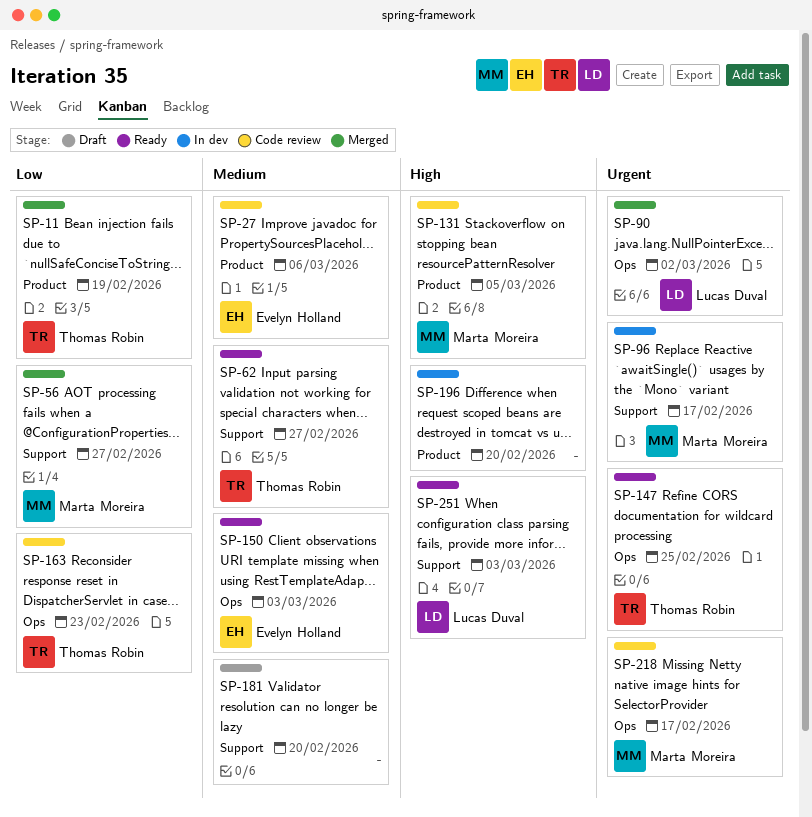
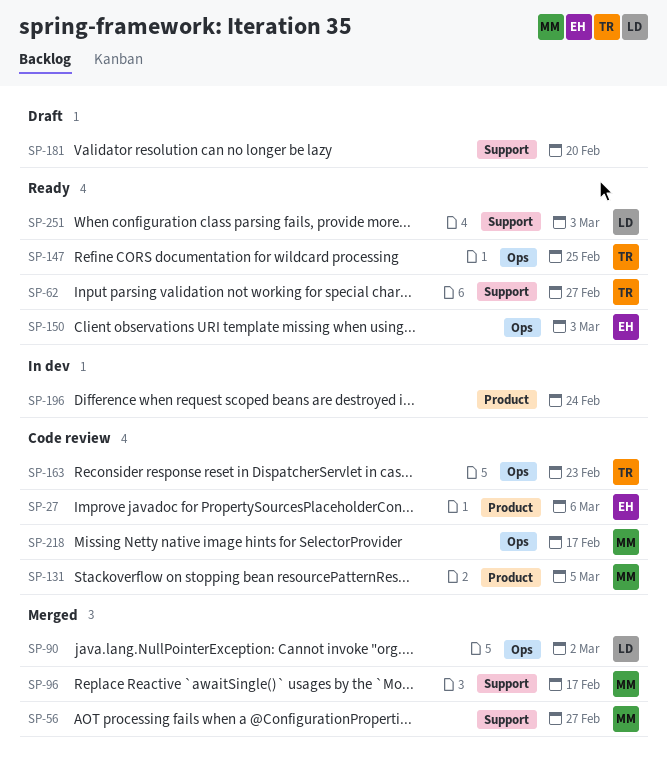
SP-11: present -> none
SP-96, status: In dev -> Merged
SP-196, due: Feb 20 -> Feb 24

